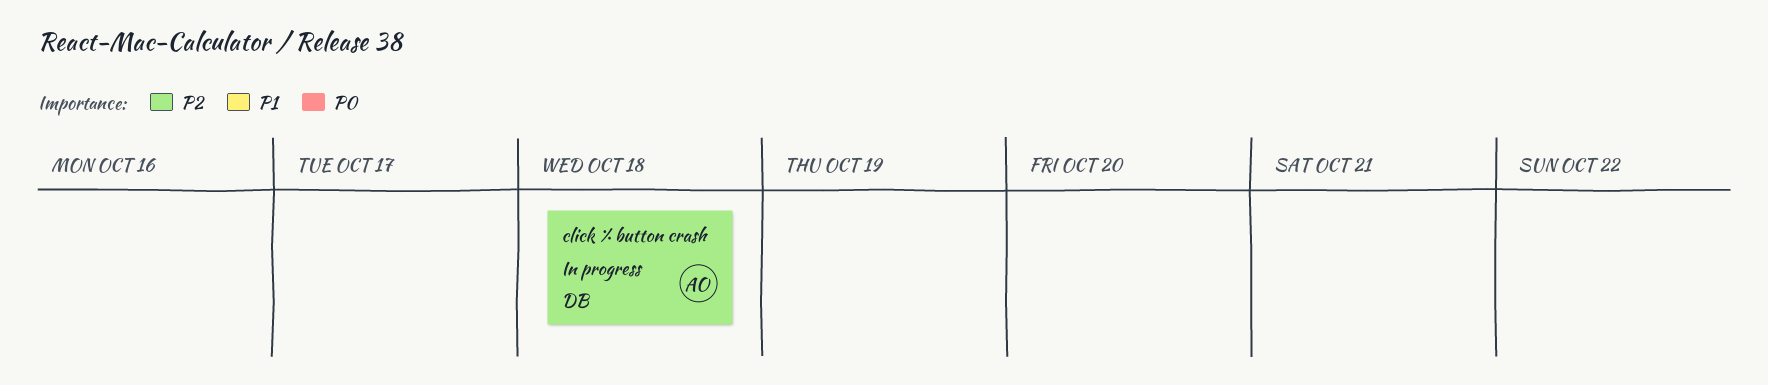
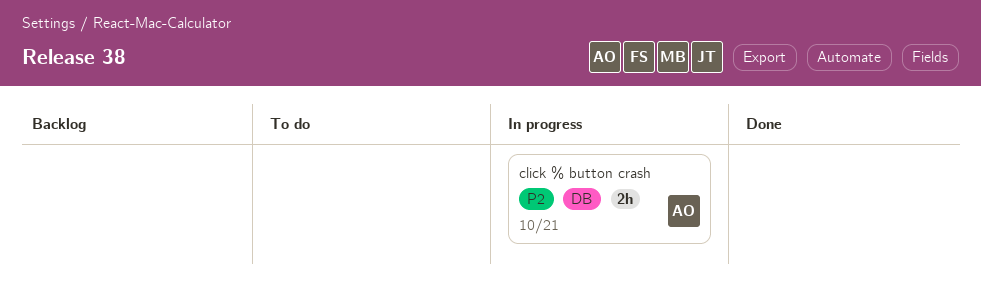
click % button crash, due: Oct 18 -> Oct 21

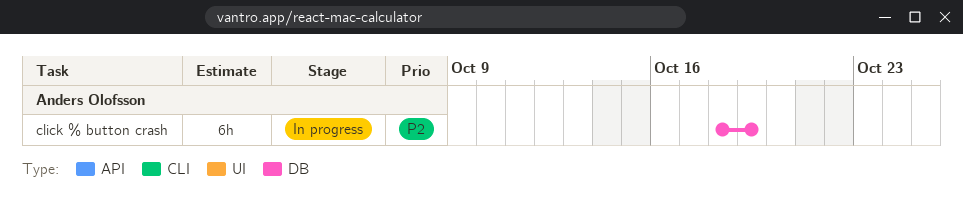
click % button crash, estimate: 2h -> 6h
click % button crash, due: Oct 21 -> Oct 19

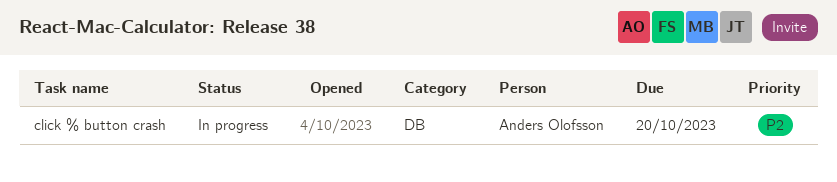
click % button crash, due: Oct 19 -> Oct 20

